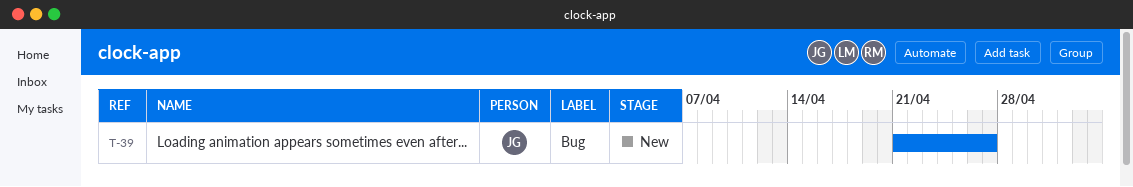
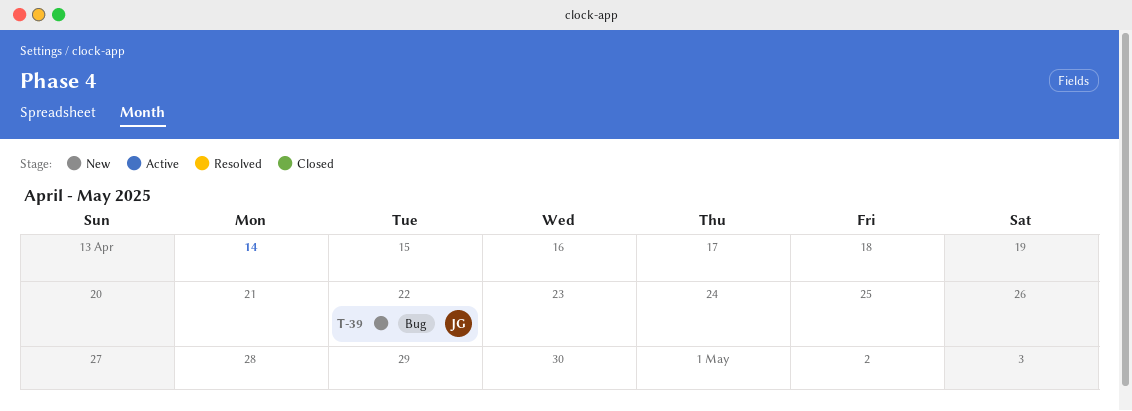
T-39, due: Apr 27 -> Apr 22

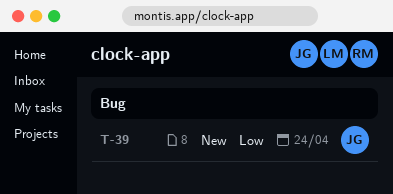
T-39, due: Apr 22 -> Apr 24

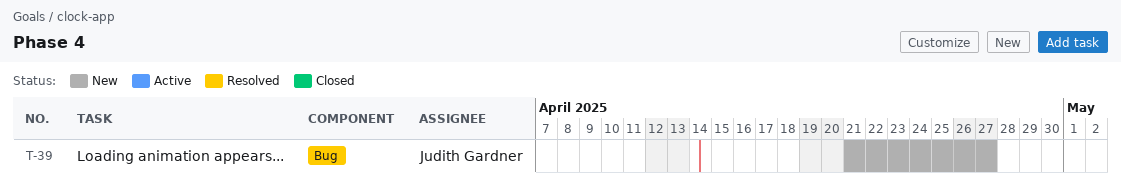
T-39, due: Apr 24 -> Apr 27

